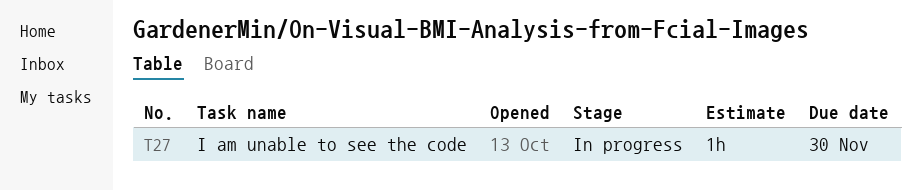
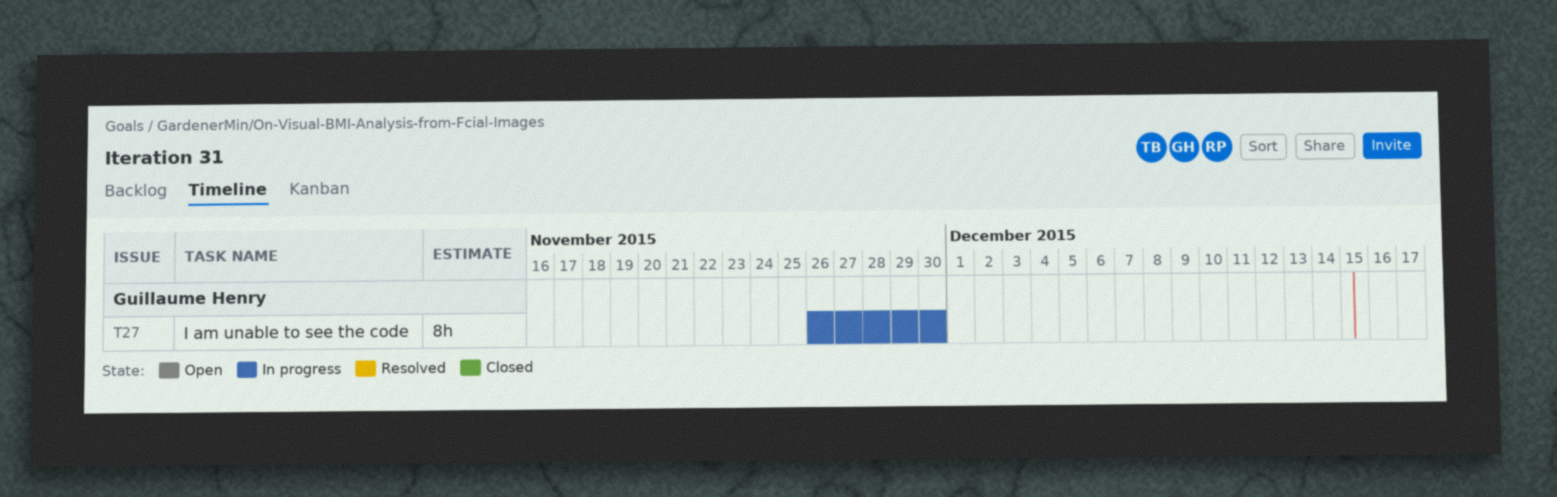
T27, estimate: 1h -> 8h

